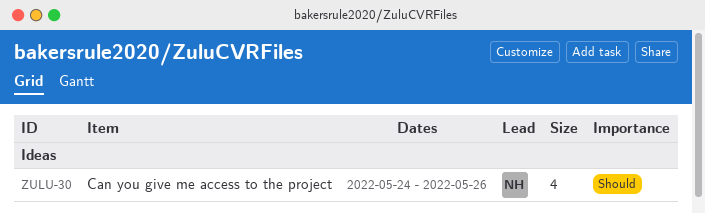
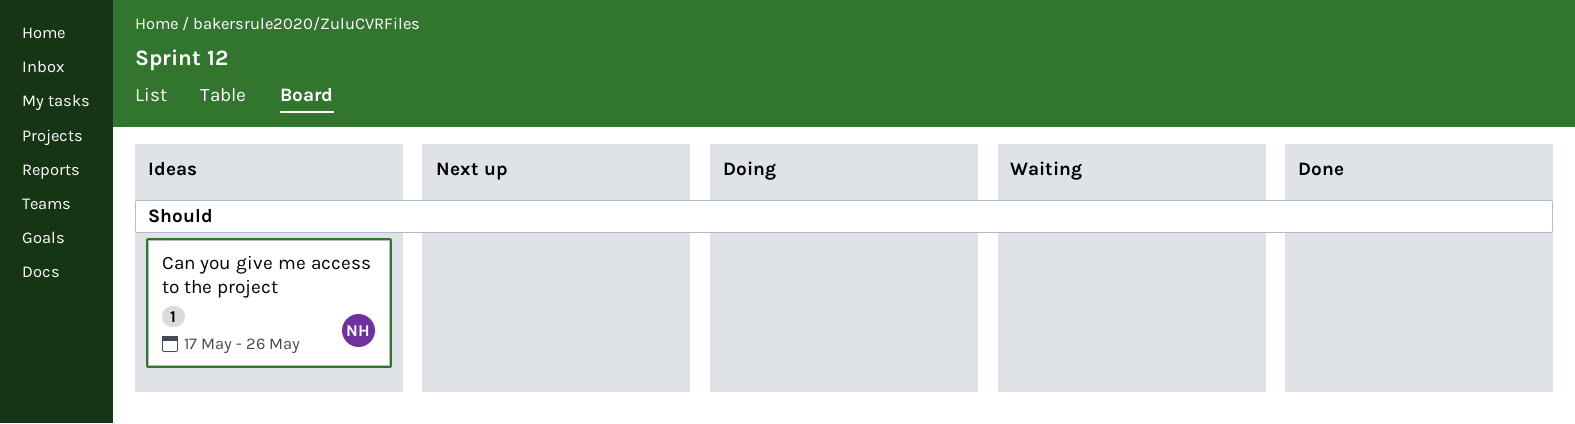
Can you give me access to the project, estimate: 4 -> 1
Can you give me access to the project, start: May 24 -> May 17

